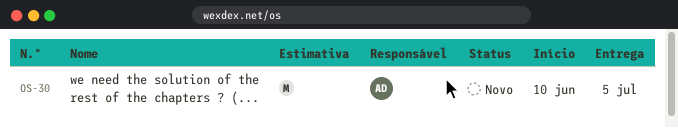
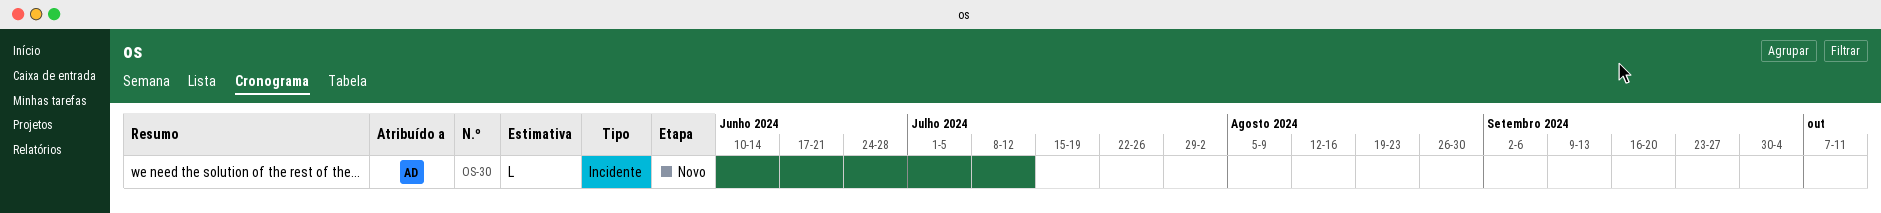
OS-30, estimate: M -> L
OS-30, due: Jul 5 -> Jul 12

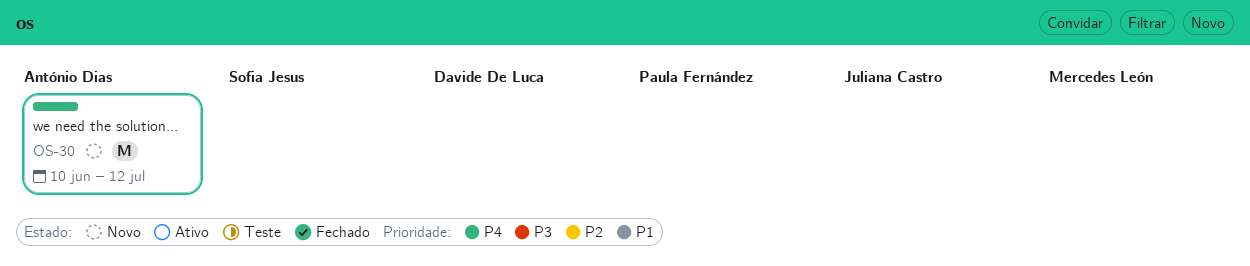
OS-30, estimate: L -> M

